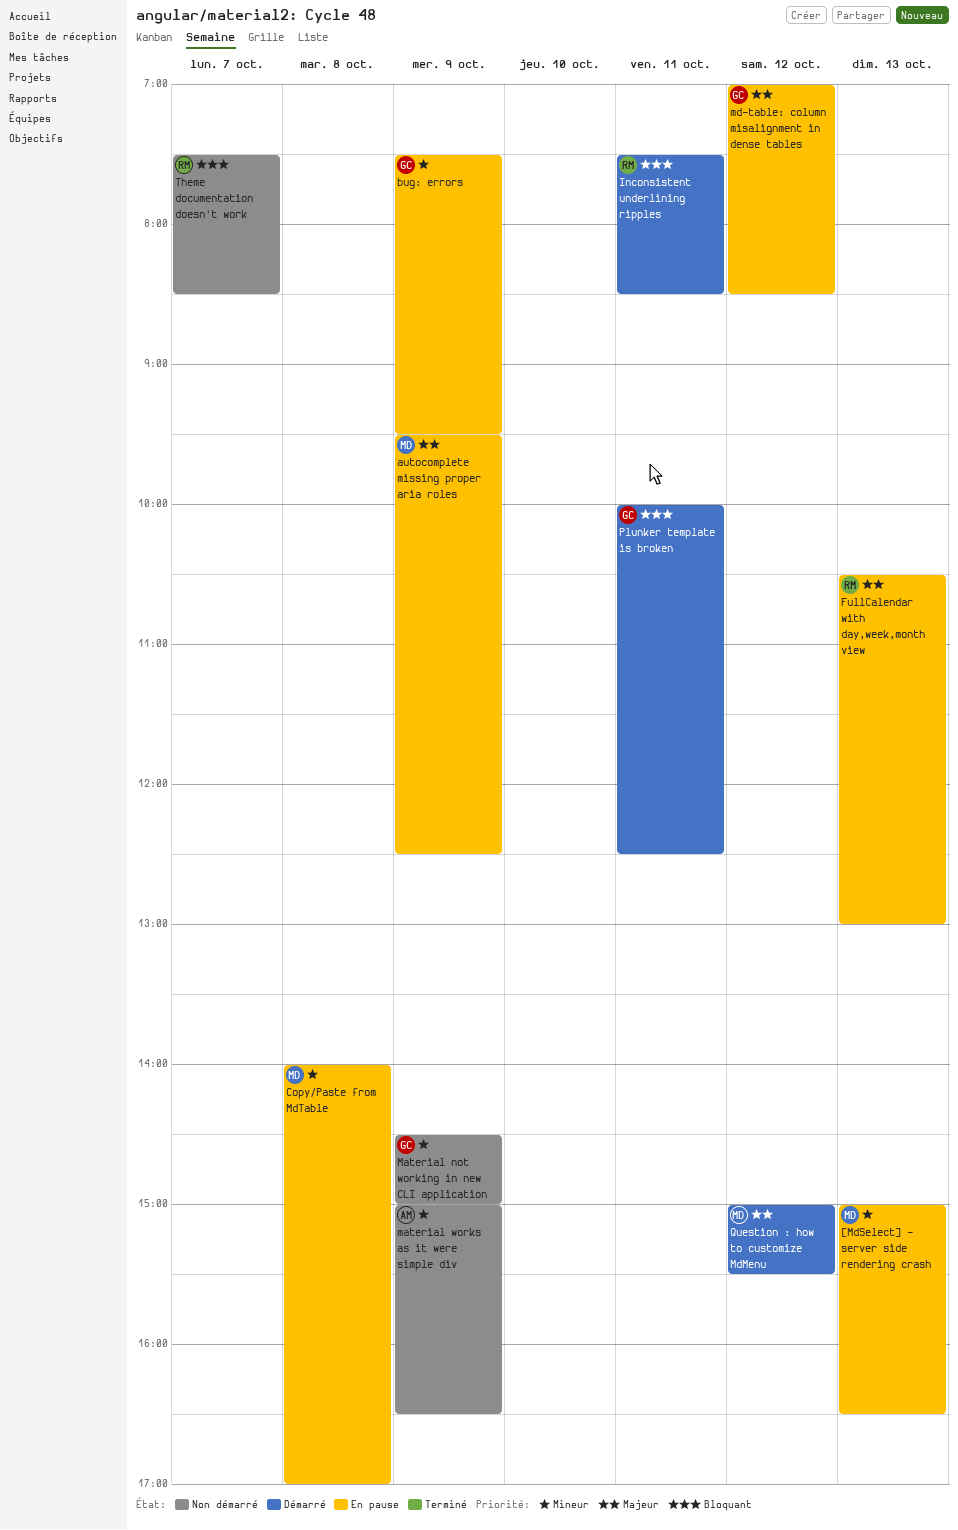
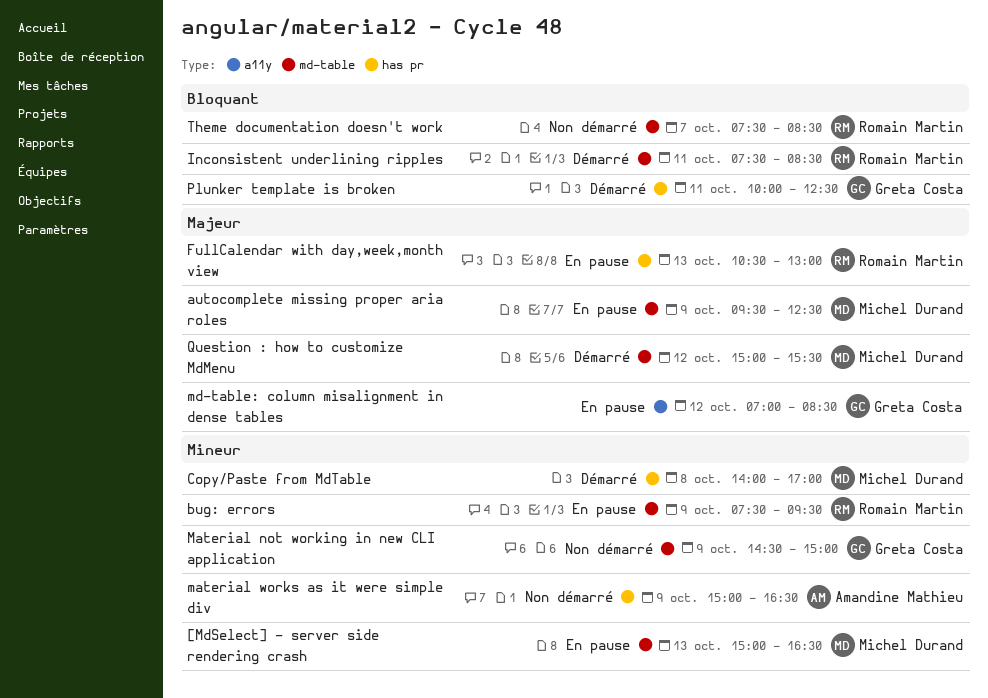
bug: errors, owner: Greta Costa -> Romain Martin
Copy/Paste from MdTable, status: En pause -> Démarré

